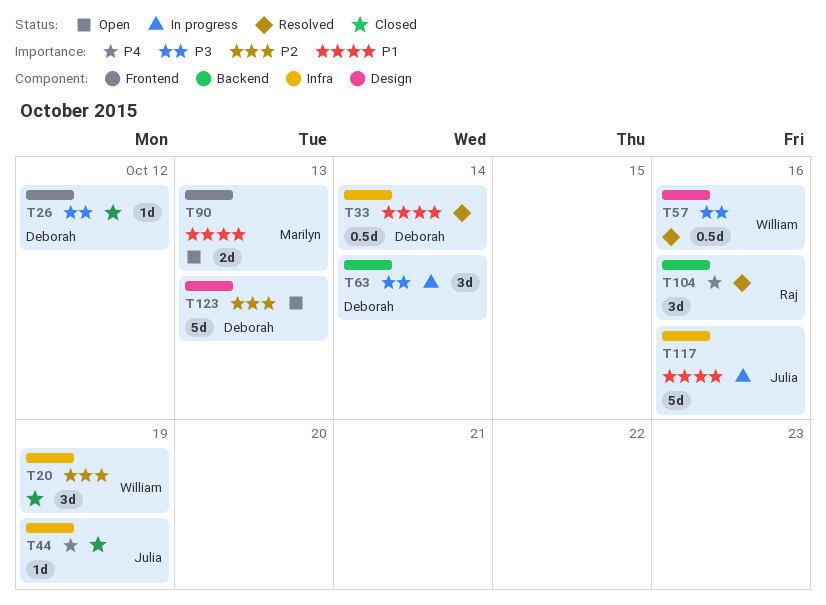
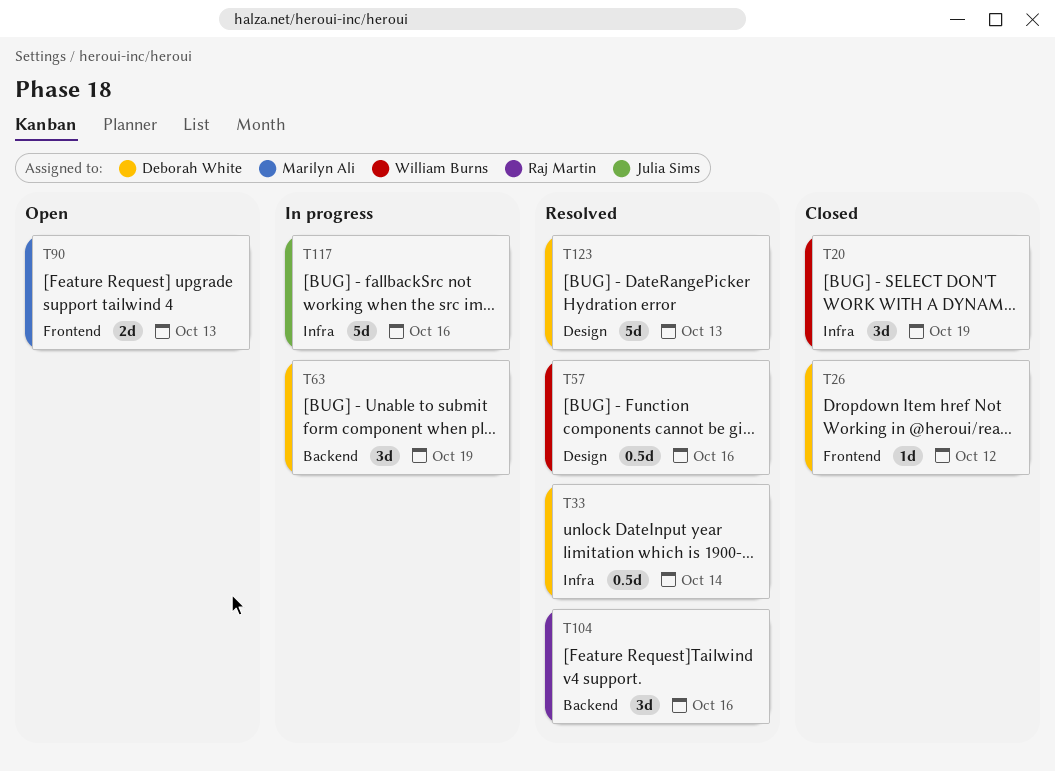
T44: present -> none
T63, due: Oct 14 -> Oct 19
T123, status: Open -> Resolved

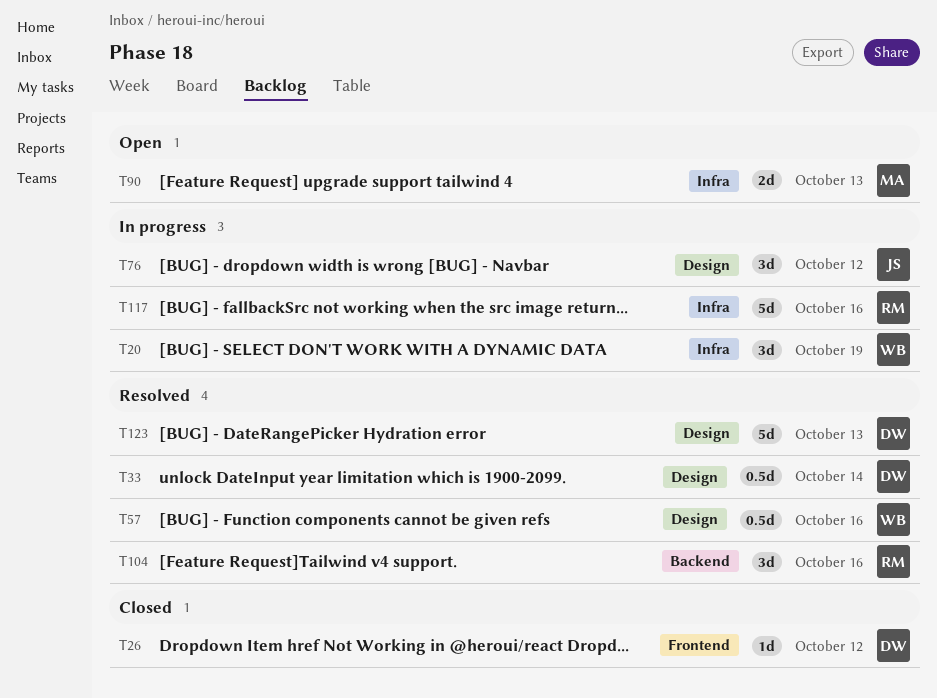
T20, status: Closed -> In progress
T33, label: Infra -> Design
T63: present -> none
T76: none -> present
T90, label: Frontend -> Infra
T117, owner: Julia Sims -> Raj Martin

